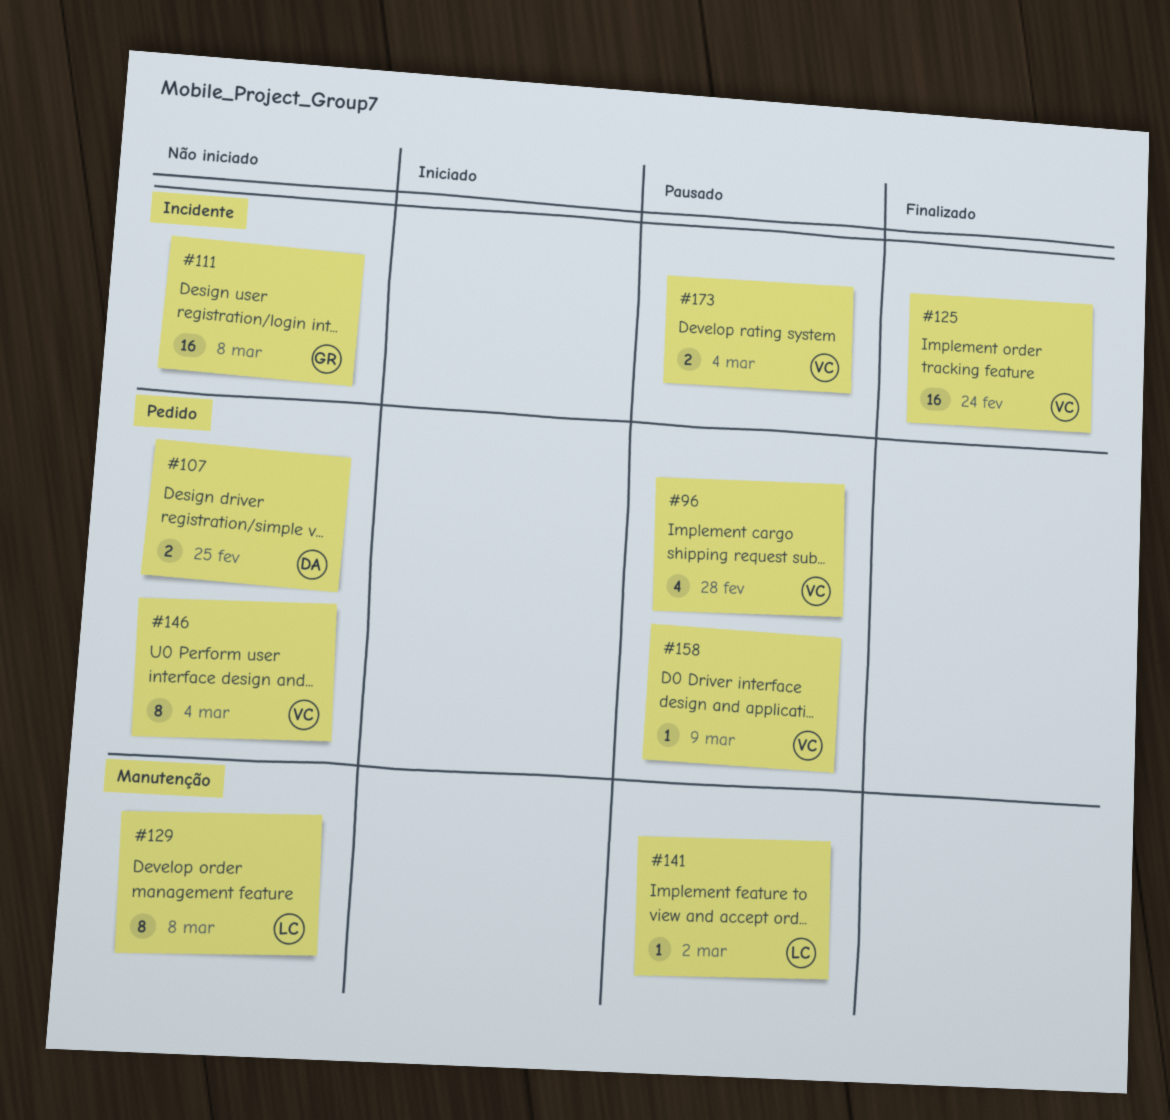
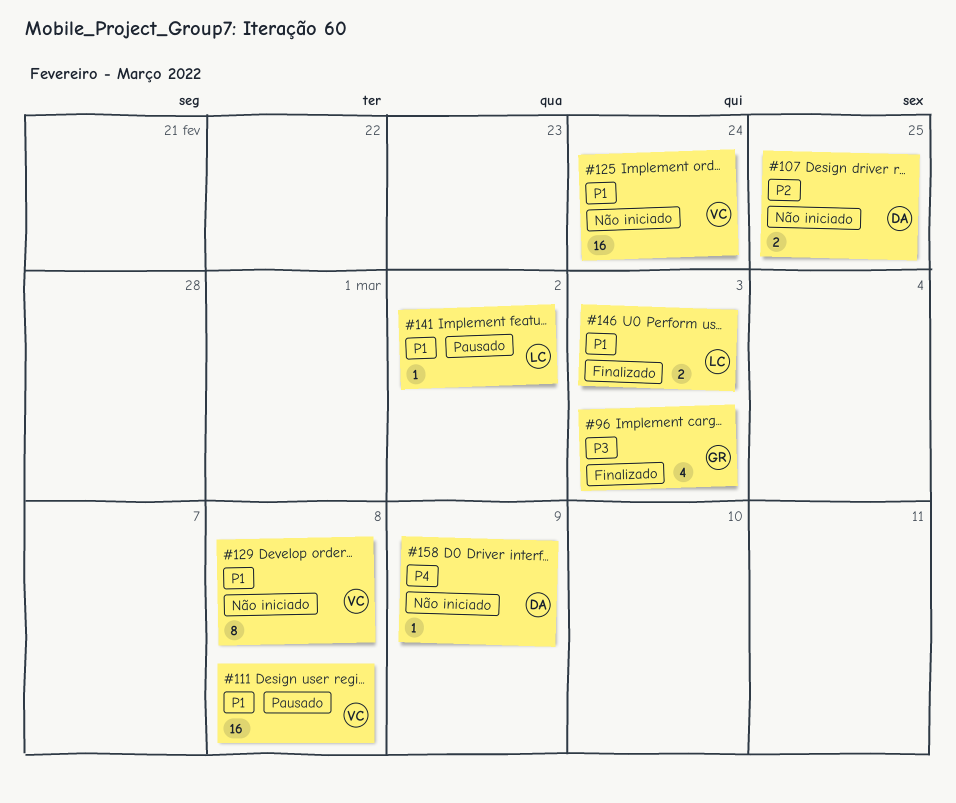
#96, status: Pausado -> Finalizado
#96, owner: VC -> GR
#96, due: Feb 28 -> Mar 3
#111, status: Não iniciado -> Pausado
#111, owner: GR -> VC
#125, status: Finalizado -> Não iniciado
#129, owner: LC -> VC
#146, status: Não iniciado -> Finalizado
#146, owner: VC -> LC
#146, estimate: 8 -> 2
#146, due: Mar 4 -> Mar 3
#158, status: Pausado -> Não iniciado
#158, owner: VC -> DA
#173: present -> none

